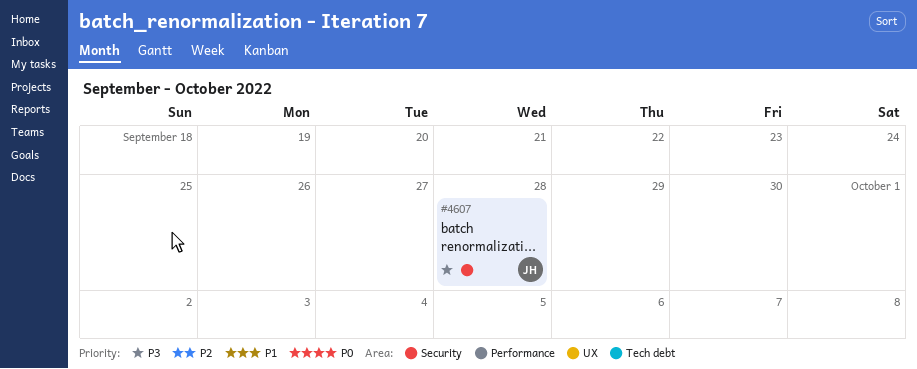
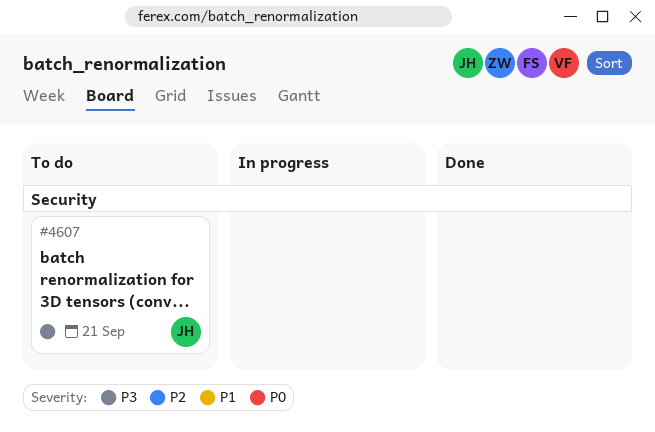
#4607, due: Sep 28 -> Sep 21

